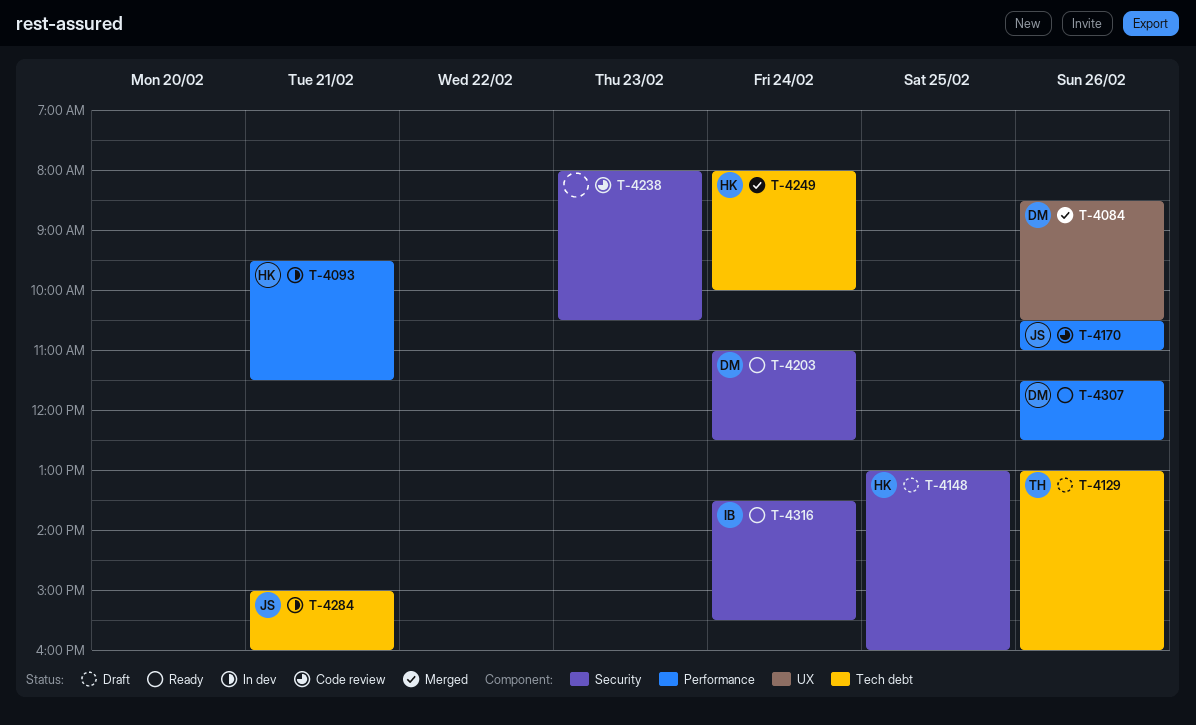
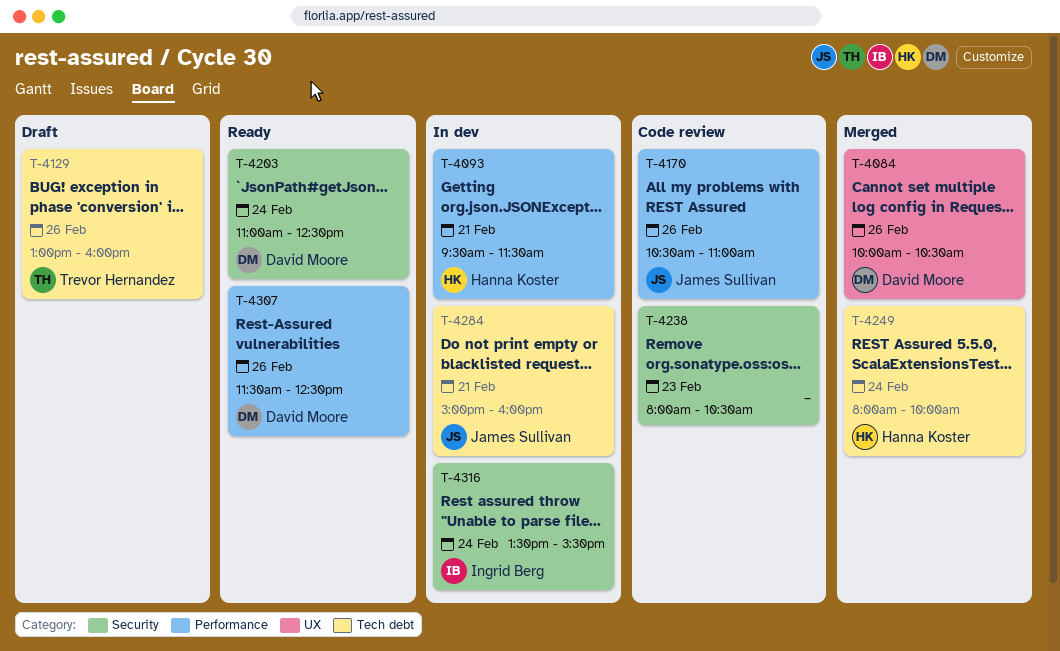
T-4084, begins: 08:30 -> 10:00
T-4148: present -> none
T-4316, status: Ready -> In dev

